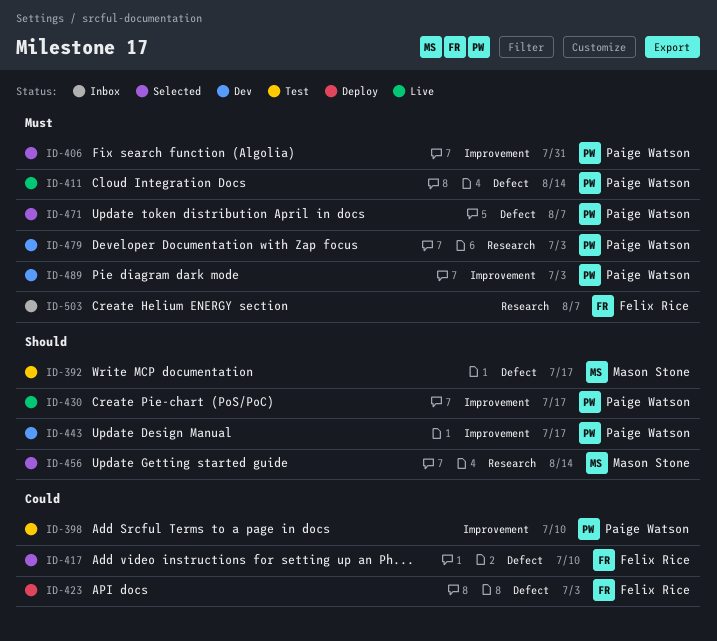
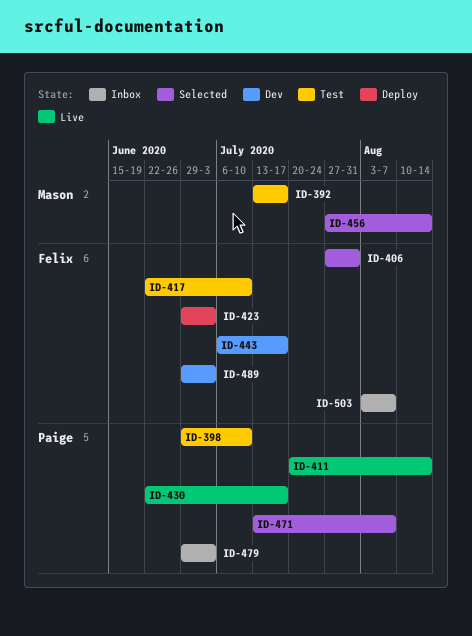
ID-406, owner: Paige Watson -> Felix Rice
ID-417, status: Selected -> Test
ID-443, owner: Paige Watson -> Felix Rice
ID-479, status: Dev -> Inbox
ID-489, owner: Paige Watson -> Felix Rice

